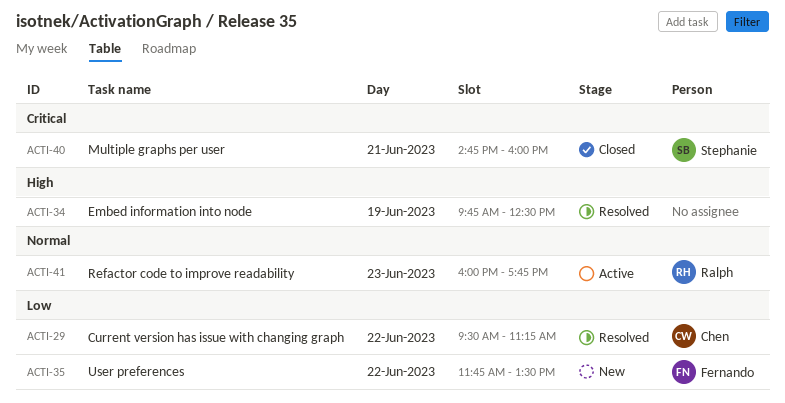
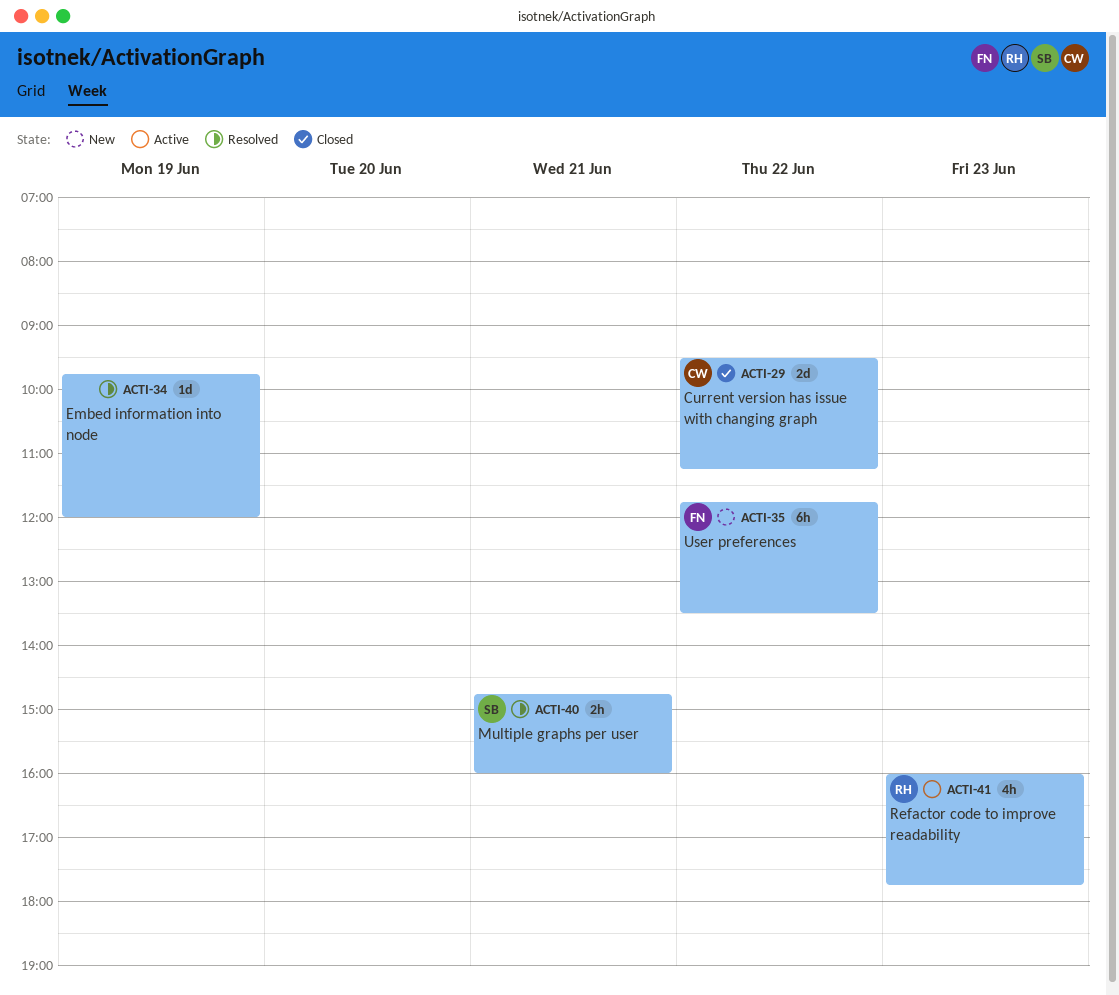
ACTI-29, status: Resolved -> Closed
ACTI-34, ends: 12:30 -> 12:00
ACTI-40, status: Closed -> Resolved

